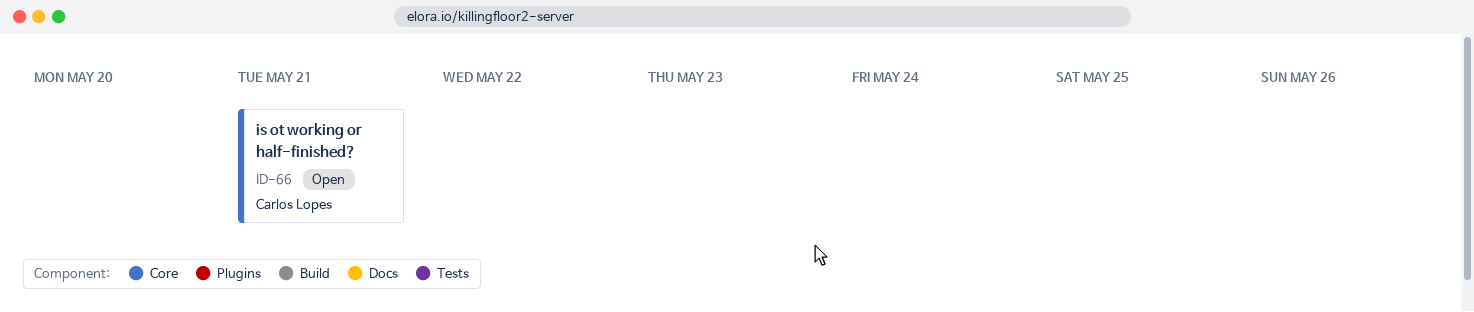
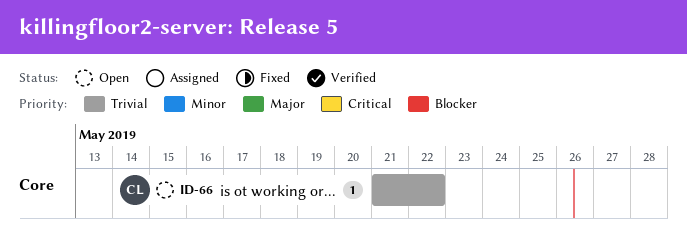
ID-66, due: May 21 -> May 22

